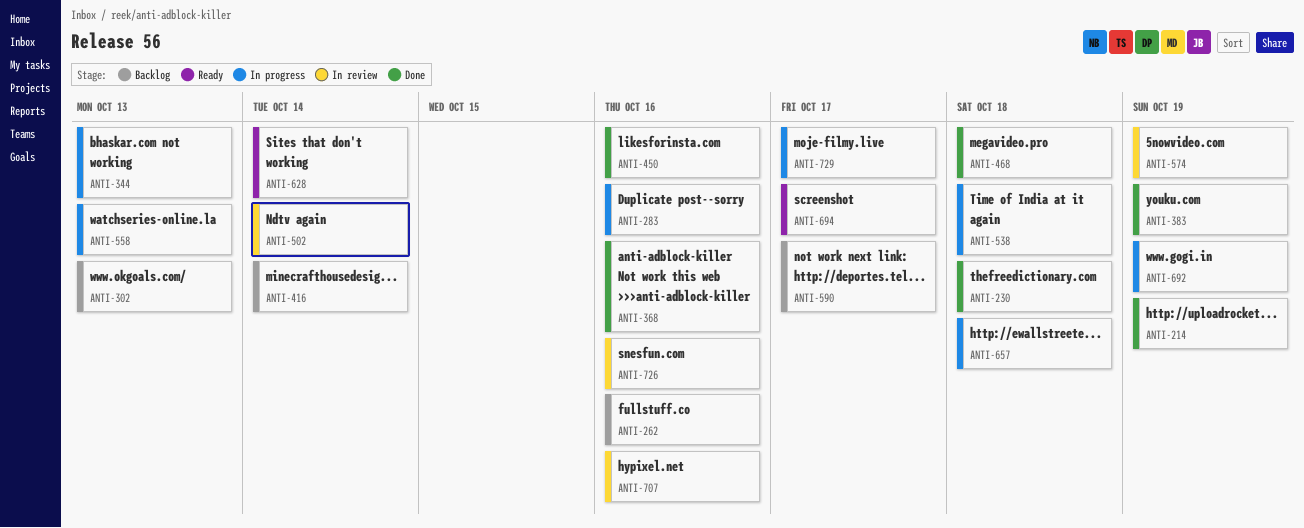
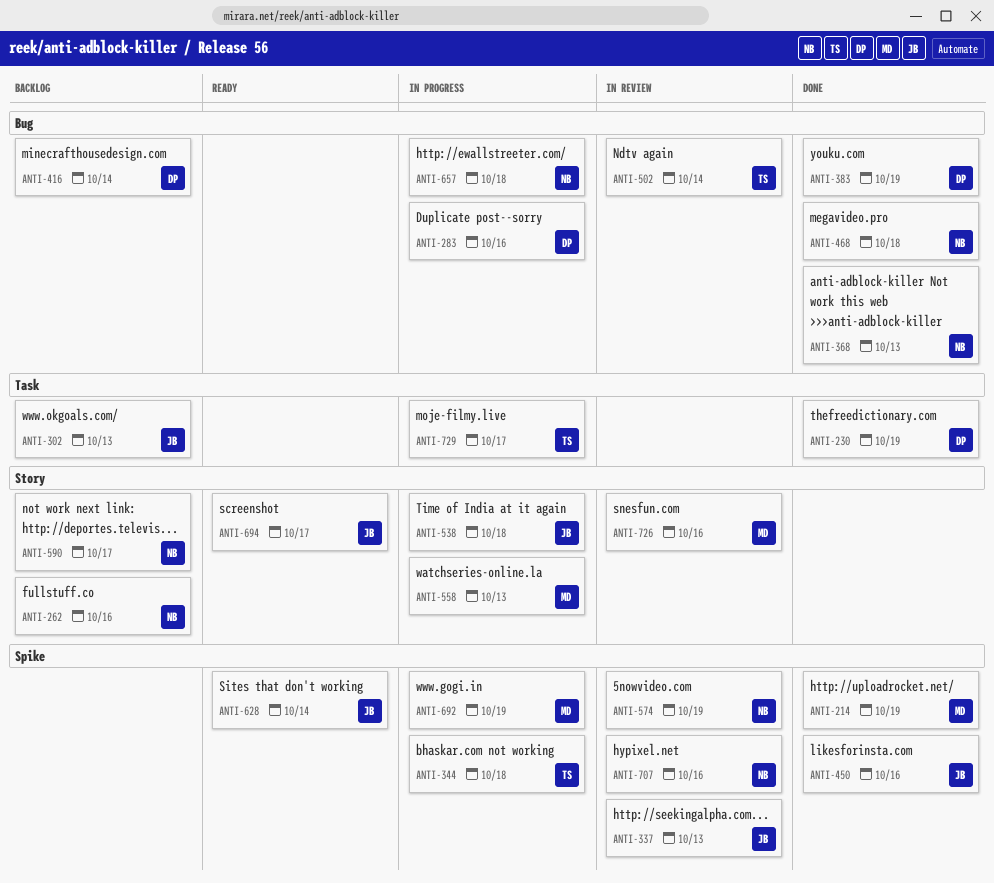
ANTI-230, due: Oct 18 -> Oct 19
ANTI-337: none -> present
ANTI-344, due: Oct 13 -> Oct 18
ANTI-368, due: Oct 16 -> Oct 13

